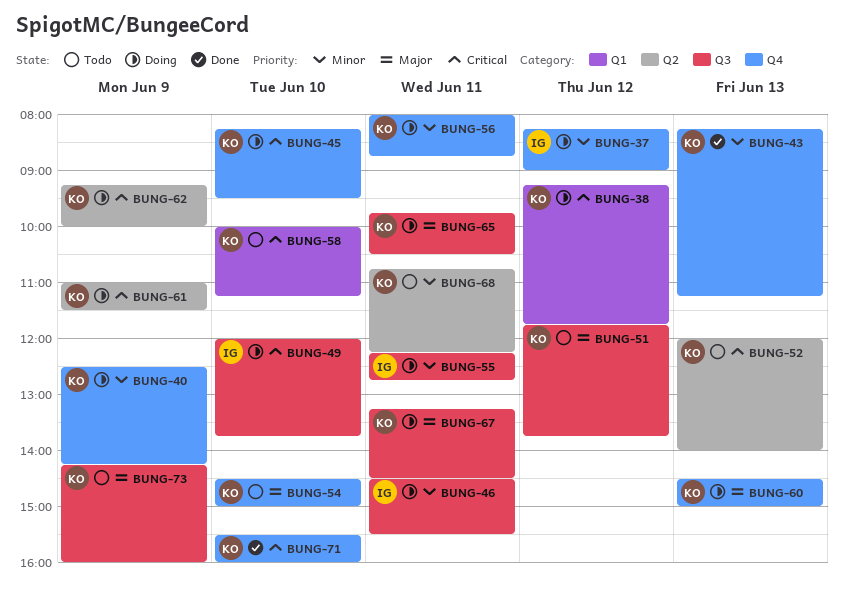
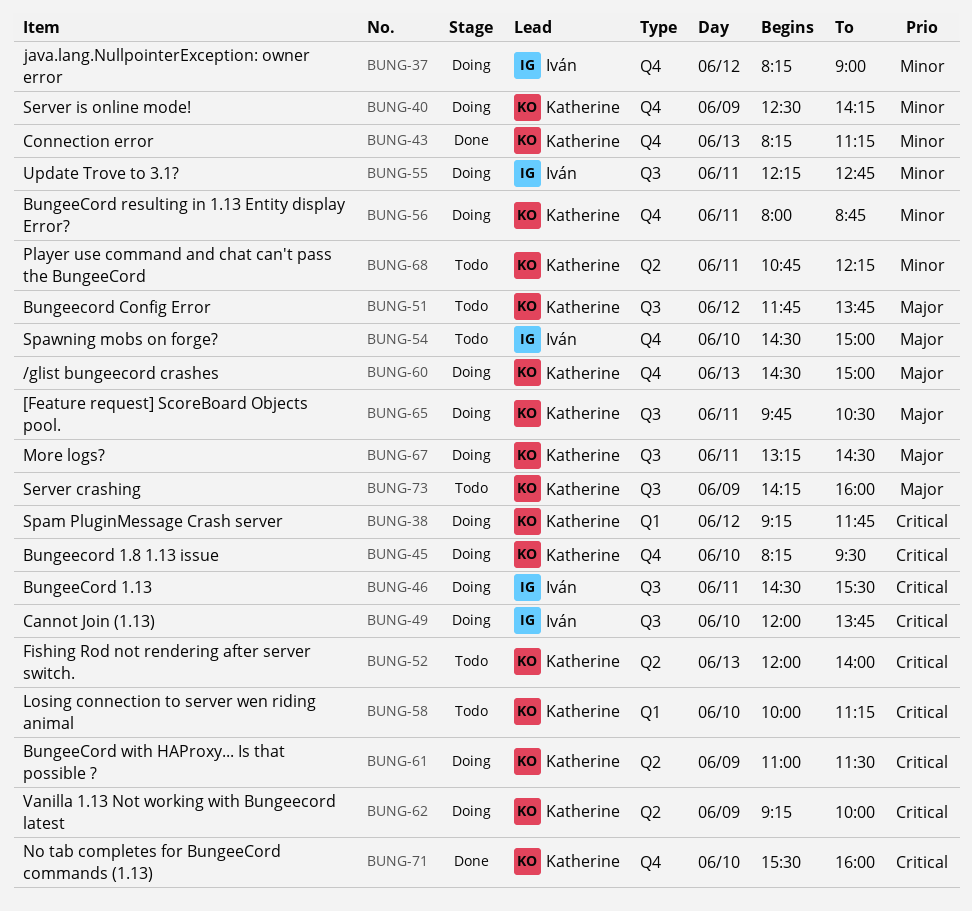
BUNG-46, priority: Minor -> Critical
BUNG-54, owner: Katherine -> Iván

